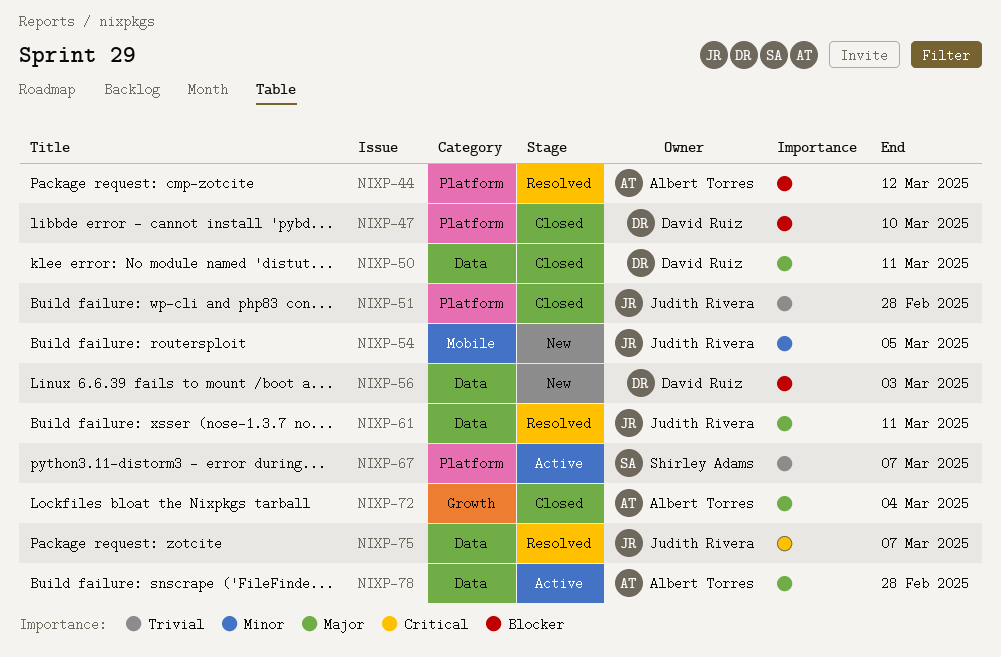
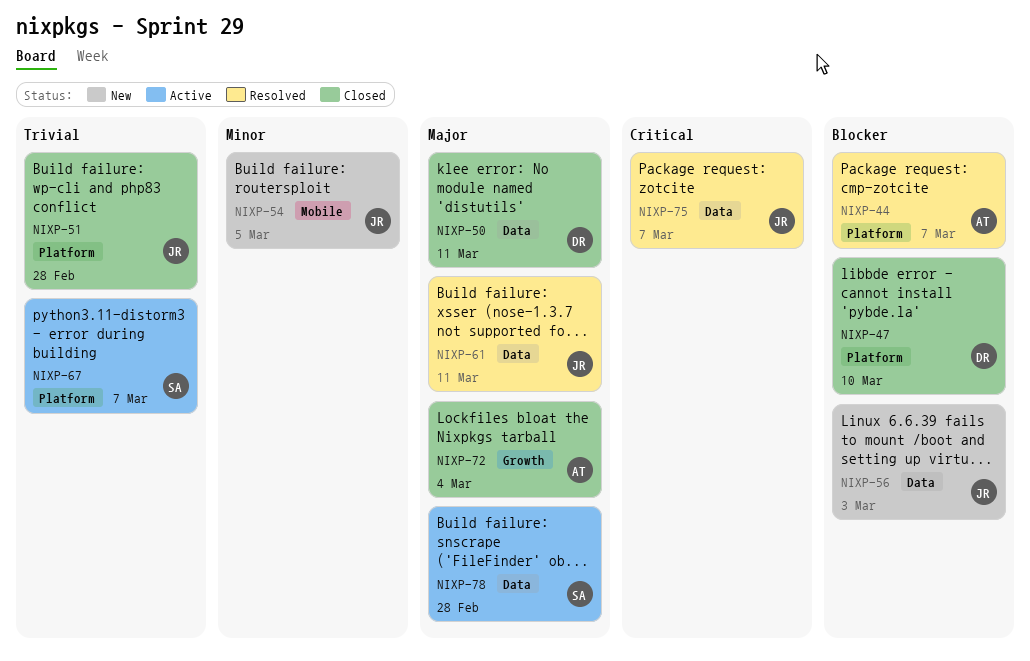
NIXP-44, due: Mar 12 -> Mar 7
NIXP-56, owner: David Ruiz -> Judith Rivera
NIXP-78, owner: Albert Torres -> Shirley Adams

